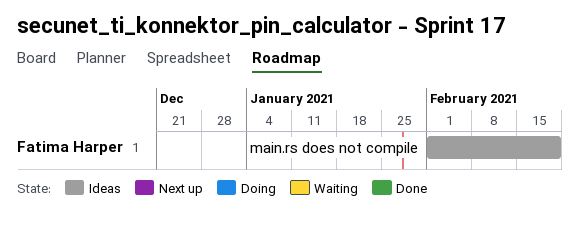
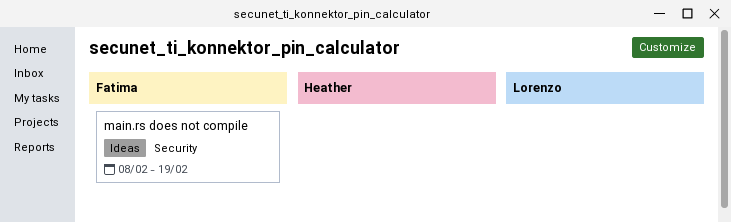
main.rs does not compile, start: Feb 1 -> Feb 8

